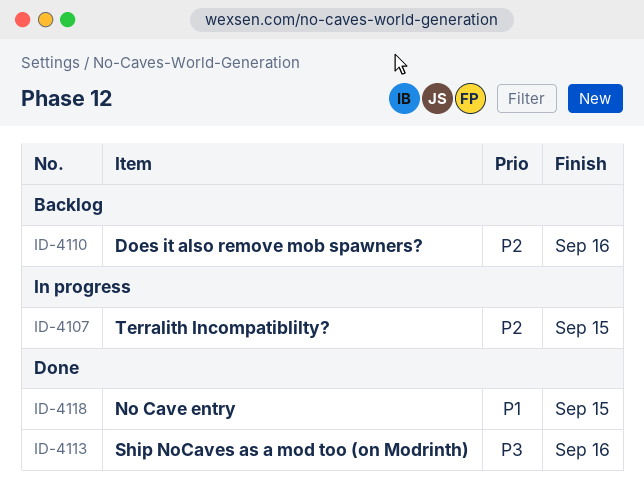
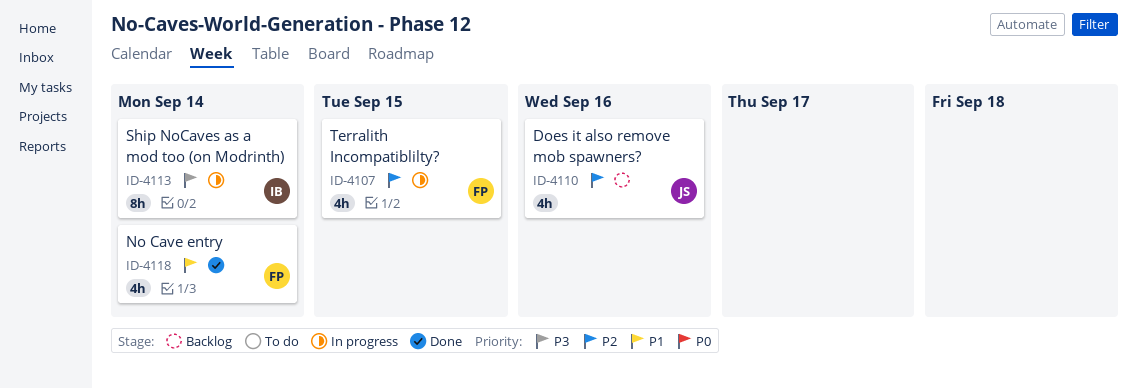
ID-4113, status: Done -> In progress
ID-4113, due: Sep 16 -> Sep 14
ID-4118, due: Sep 15 -> Sep 14

